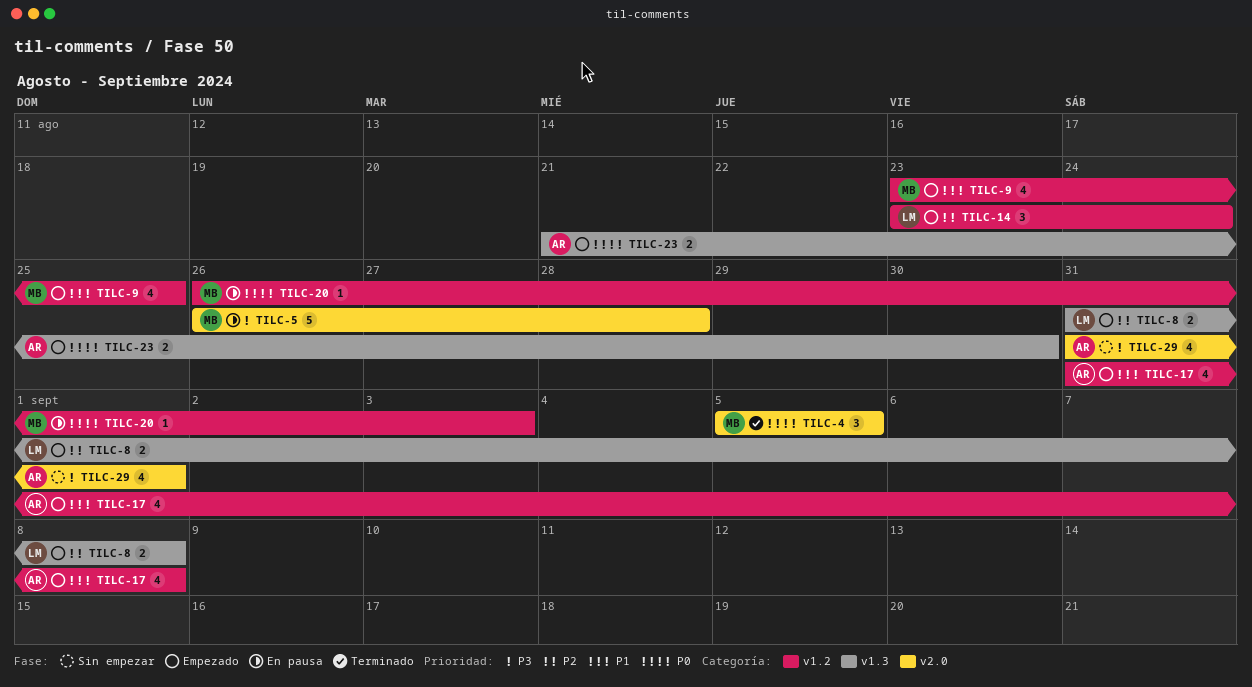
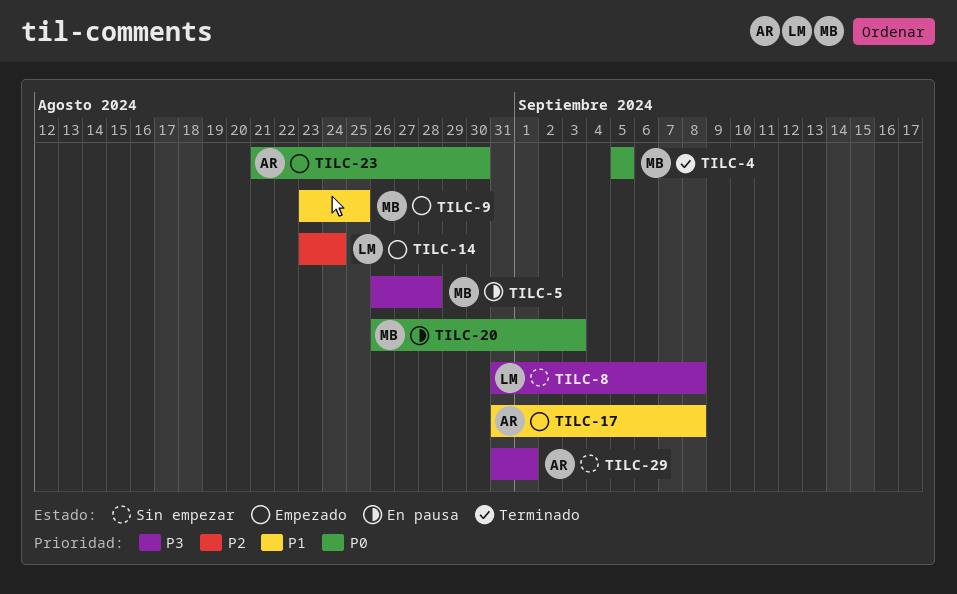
TILC-8, status: Empezado -> Sin empezar
TILC-8, priority: P2 -> P3

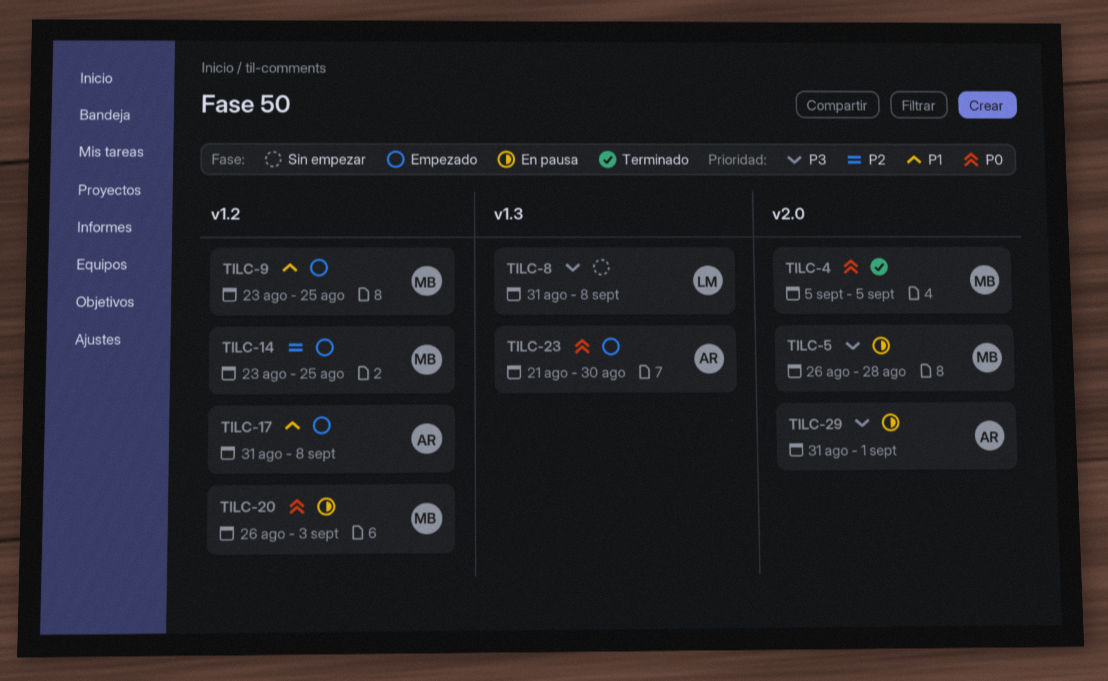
TILC-14, owner: LM -> MB
TILC-14, due: Aug 24 -> Aug 25
TILC-29, status: Sin empezar -> En pausa

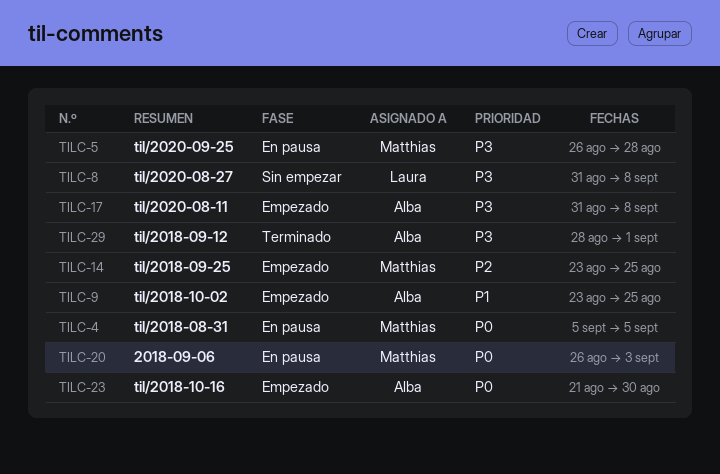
TILC-4, status: Terminado -> En pausa
TILC-9, owner: Matthias -> Alba
TILC-17, priority: P1 -> P3
TILC-29, status: En pausa -> Terminado
TILC-29, start: Aug 31 -> Aug 28

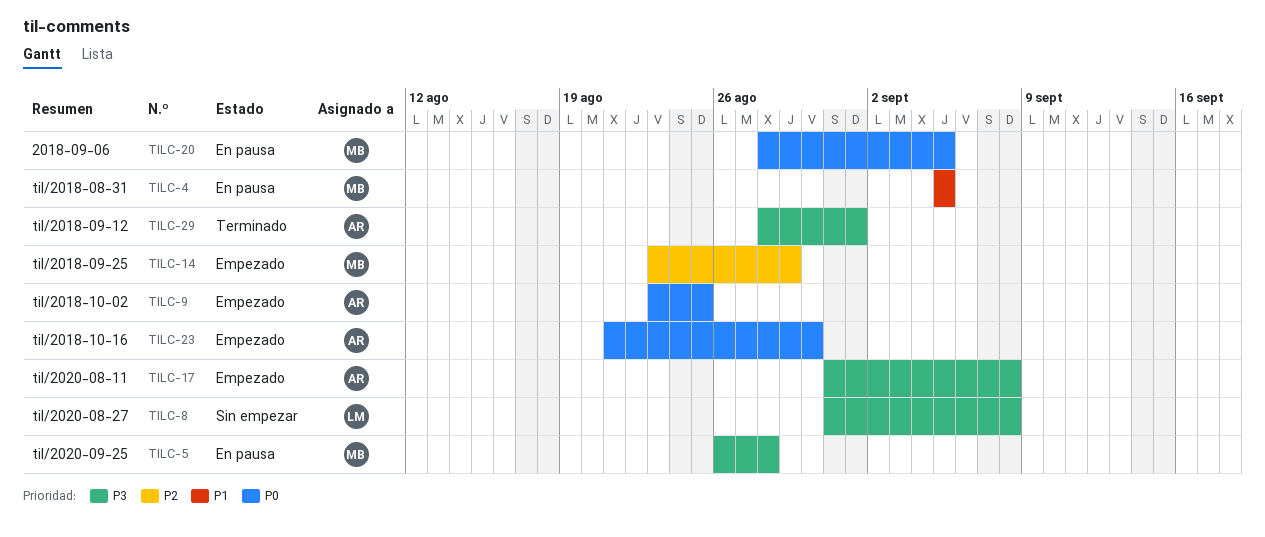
TILC-4, priority: P0 -> P1
TILC-9, priority: P1 -> P0
TILC-14, due: Aug 25 -> Aug 29
TILC-20, start: Aug 26 -> Aug 28
TILC-20, due: Sep 3 -> Sep 5

